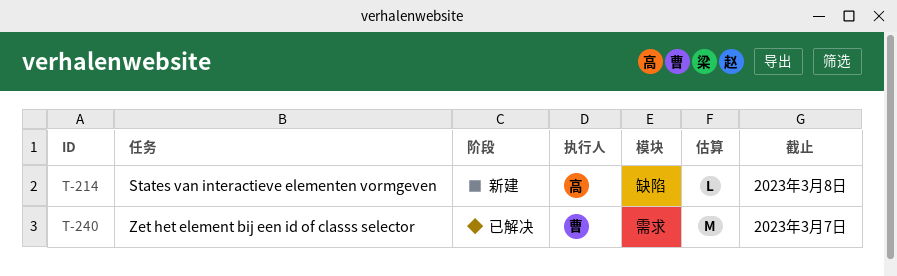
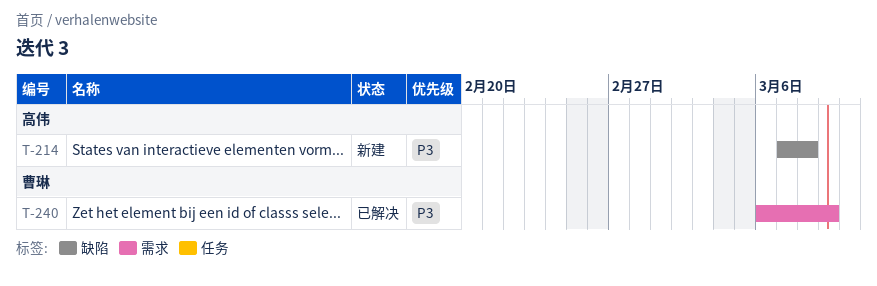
T-240, due: Mar 7 -> Mar 9

